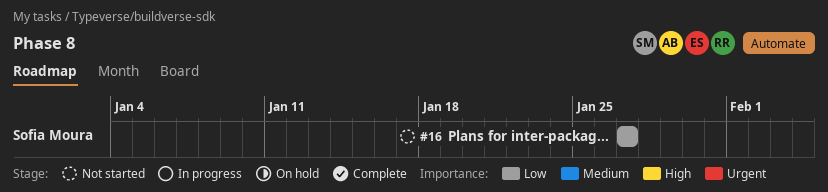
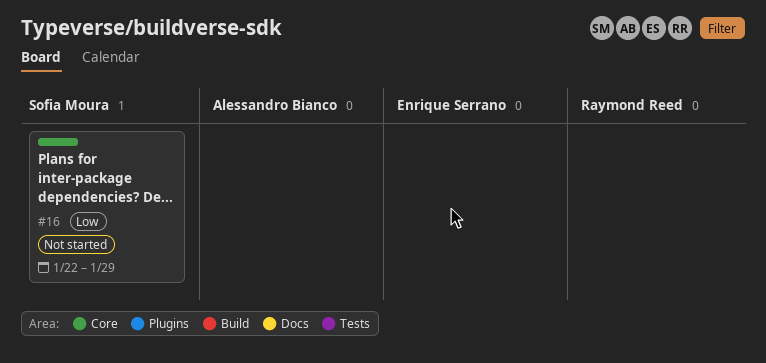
#16, start: Jan 27 -> Jan 22
#16, due: Jan 27 -> Jan 29

